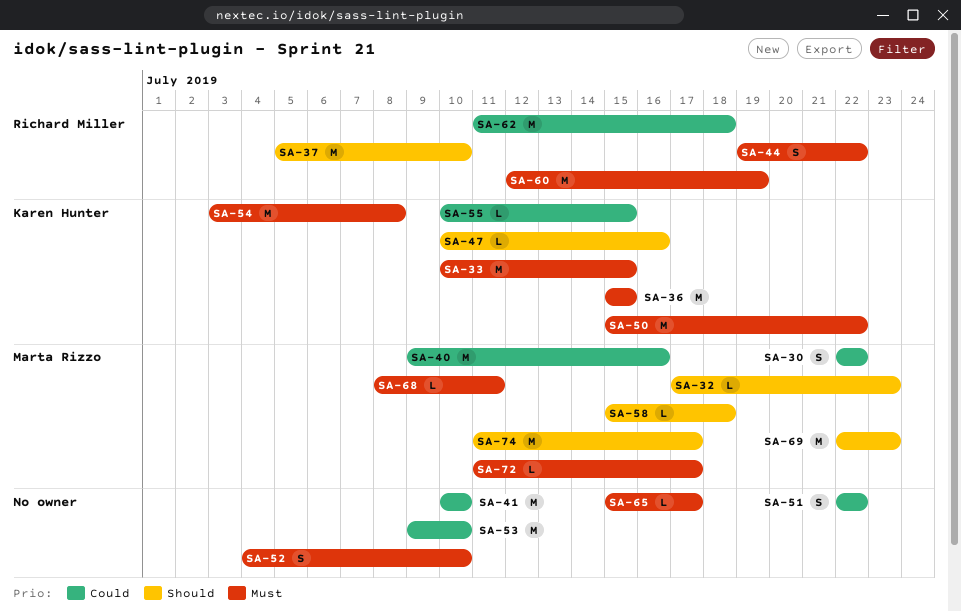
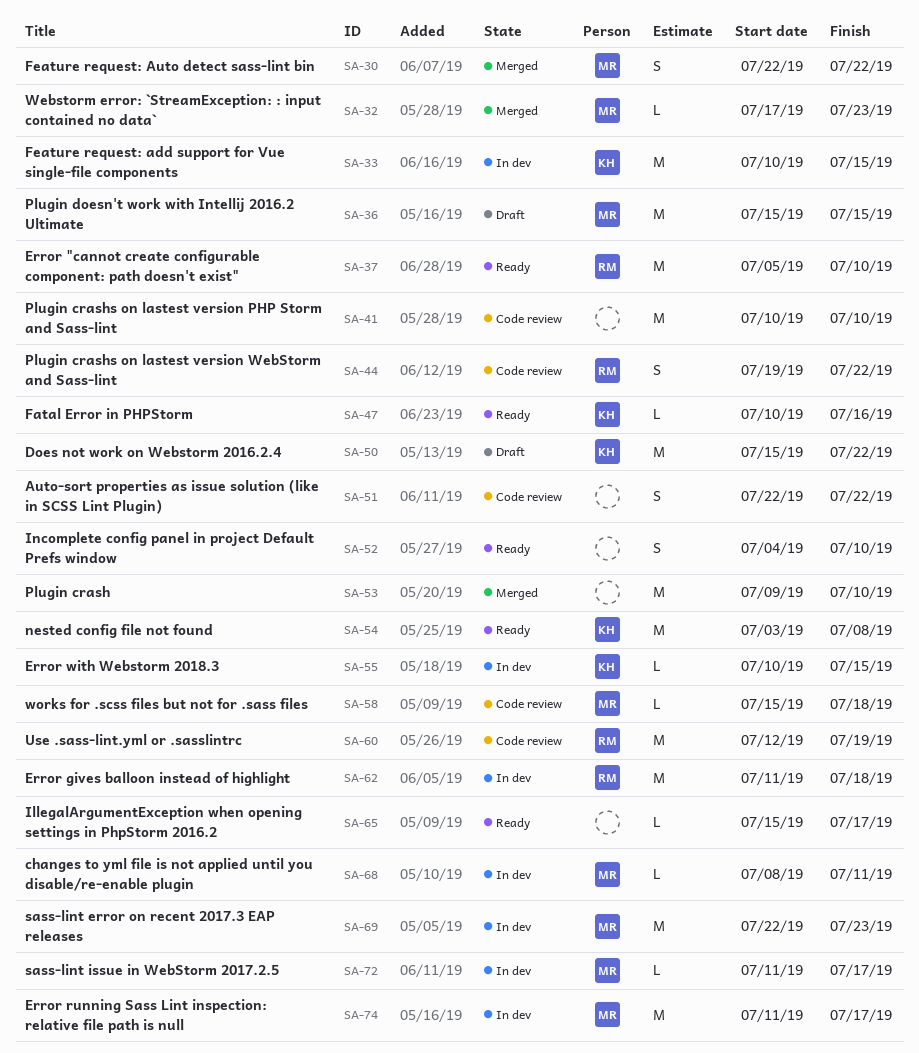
SA-36, owner: Karen Hunter -> Marta Rizzo
SA-40: present -> none

